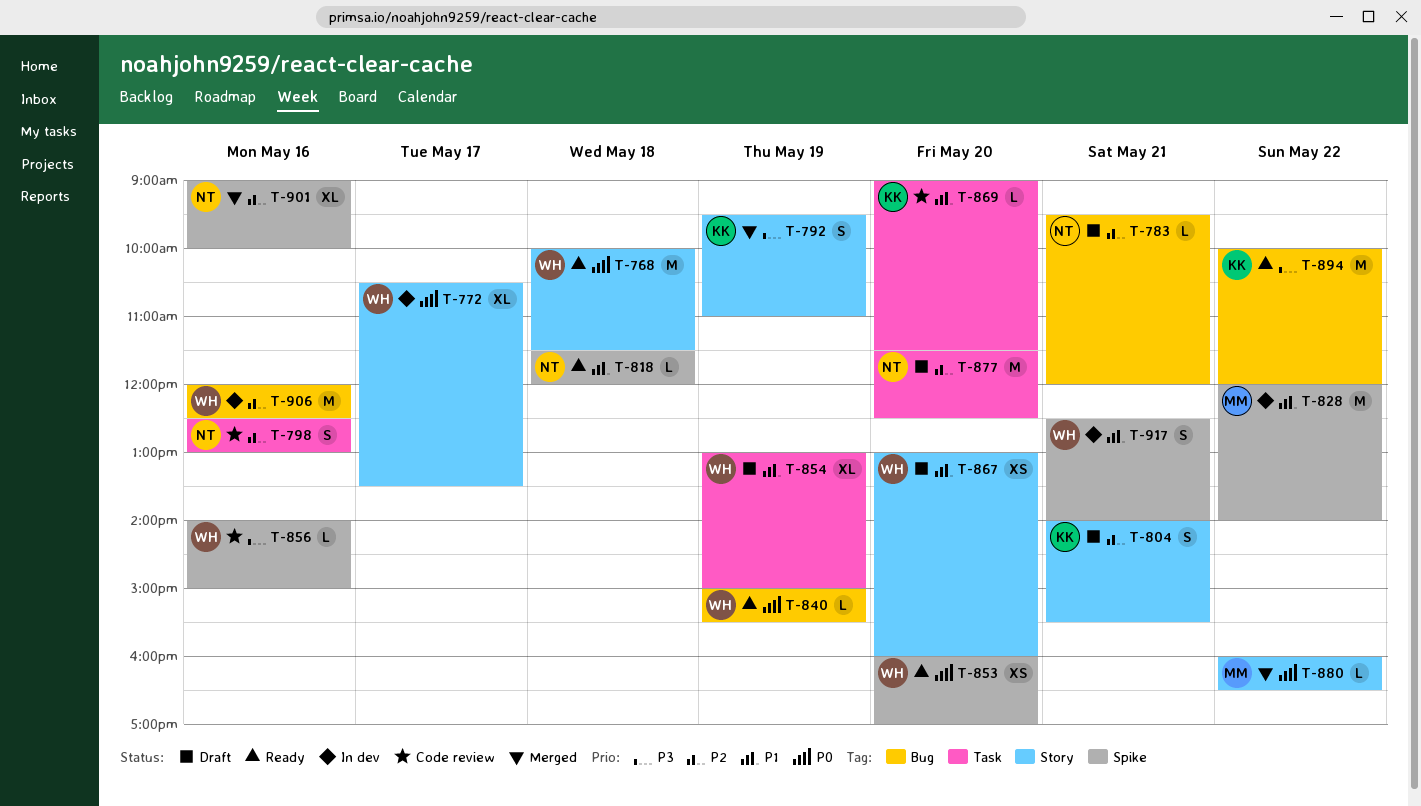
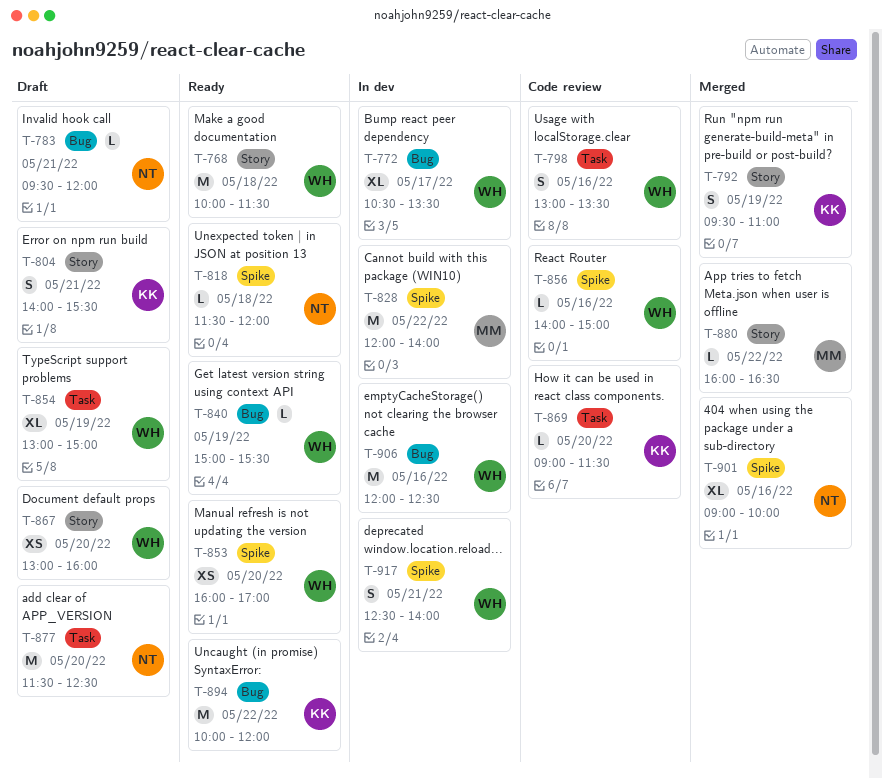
T-772, label: Story -> Bug
T-798, owner: NT -> WH
T-798, begins: 12:30 -> 13:00
T-798, ends: 13:00 -> 13:30

